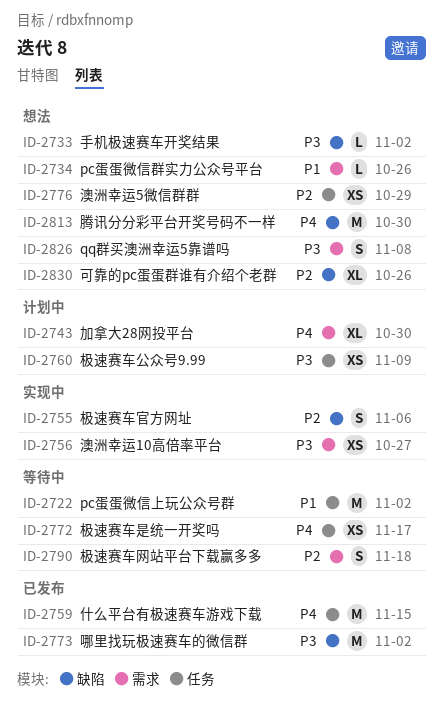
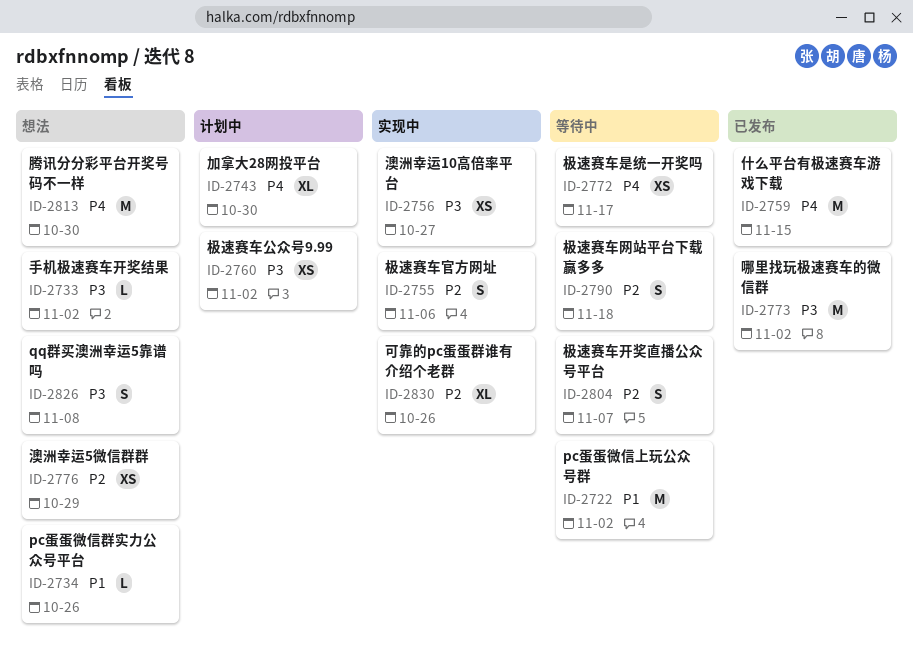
ID-2760, due: Nov 9 -> Nov 2
ID-2804: none -> present
ID-2830, status: 想法 -> 实现中

